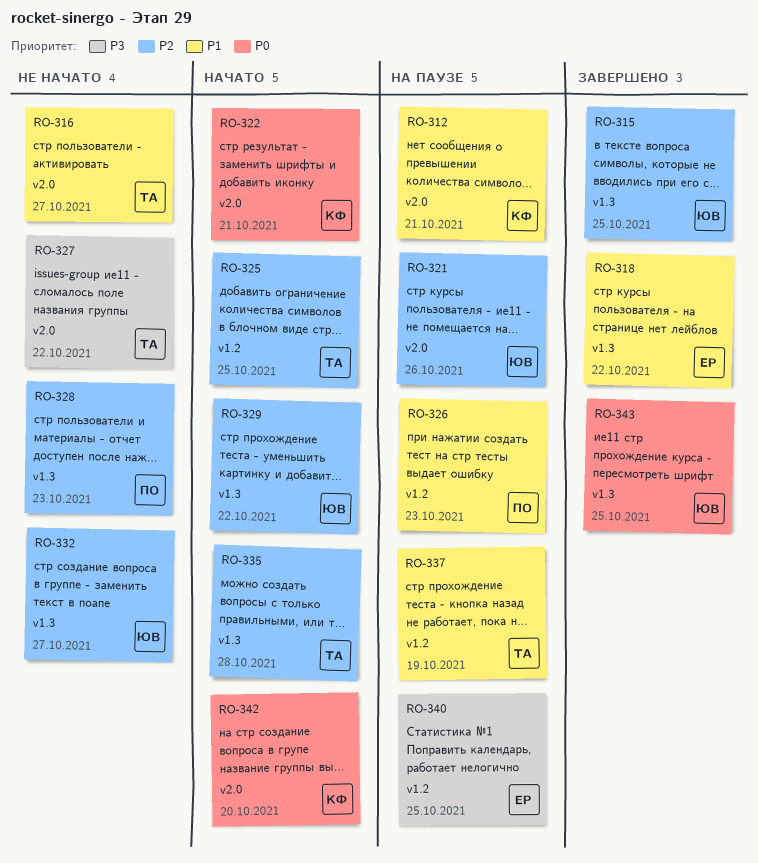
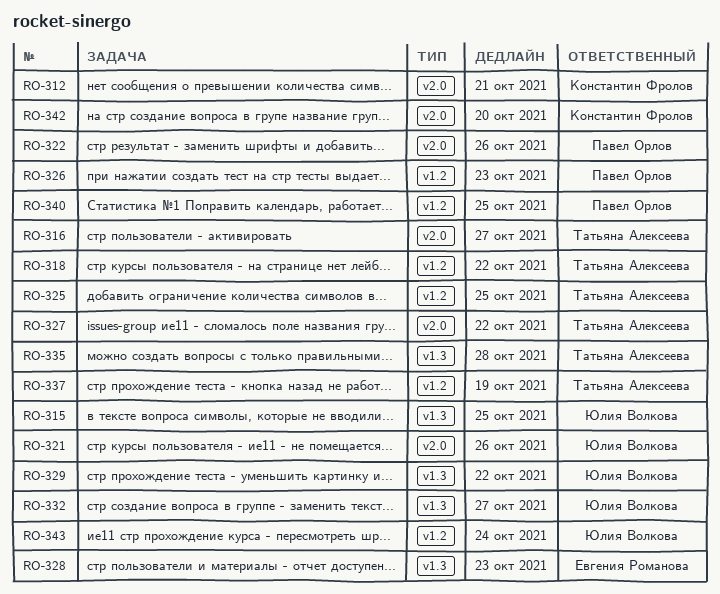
RO-318, owner: Евгения Романова -> Татьяна Алексеева
RO-318, label: v1.3 -> v1.2
RO-322, owner: Константин Фролов -> Павел Орлов
RO-322, due: Oct 21 -> Oct 26
RO-328, owner: Павел Орлов -> Евгения Романова
RO-340, owner: Евгения Романова -> Павел Орлов
RO-343, label: v1.3 -> v1.2
RO-343, due: Oct 25 -> Oct 24

